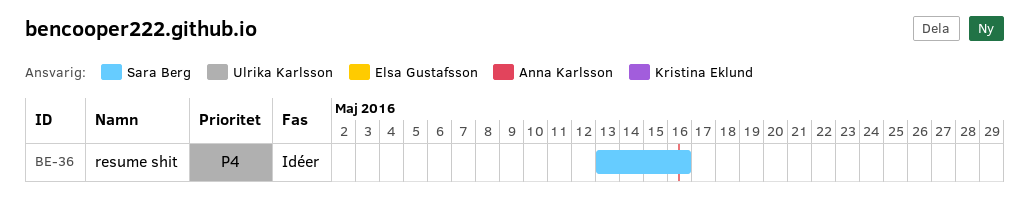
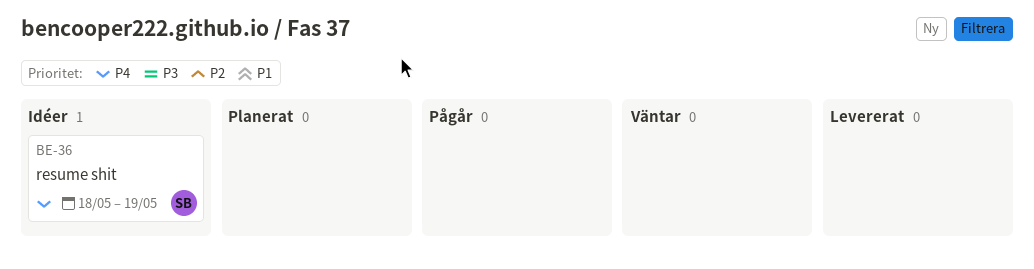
BE-36, start: May 13 -> May 18
BE-36, due: May 16 -> May 19

